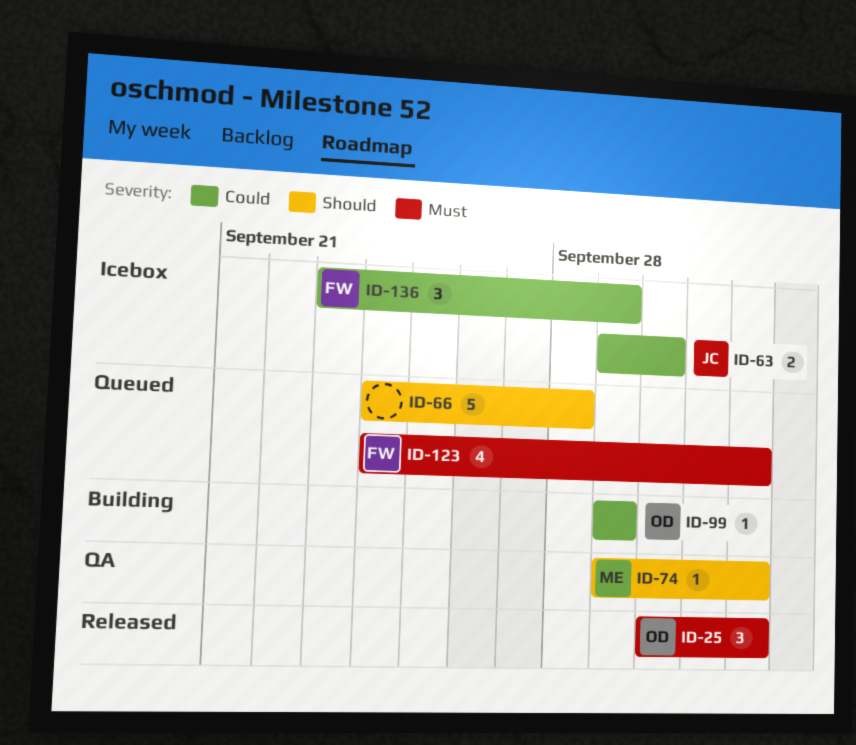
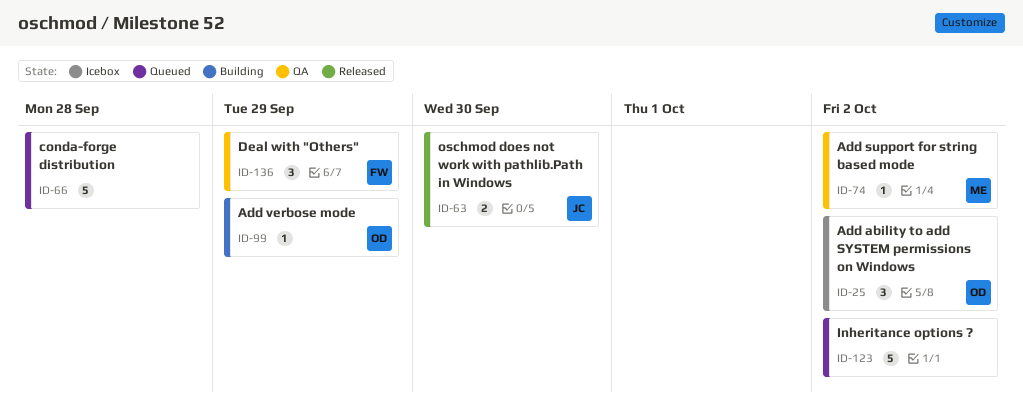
ID-25, status: Released -> Icebox
ID-63, status: Icebox -> Released
ID-123, owner: FW -> none
ID-123, estimate: 4 -> 5
ID-136, status: Icebox -> QA

